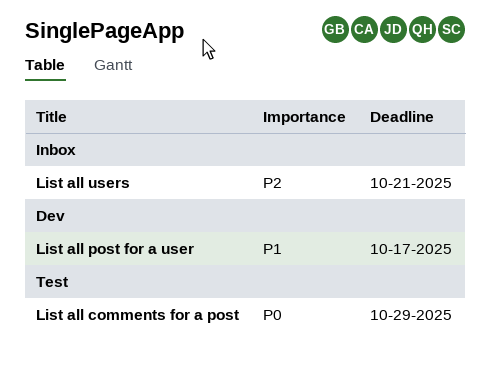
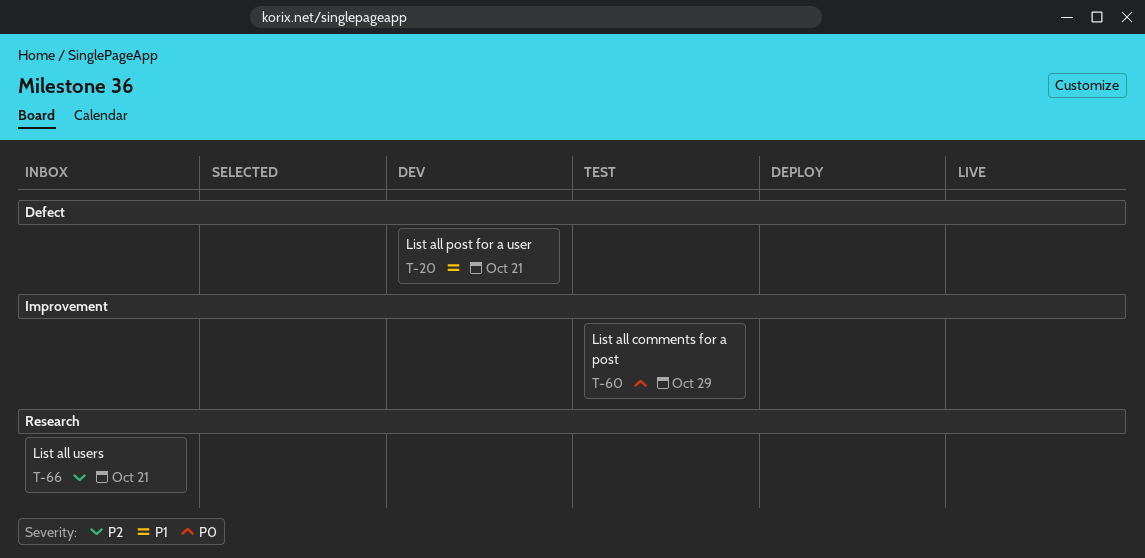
List all post for a user, due: Oct 17 -> Oct 21

